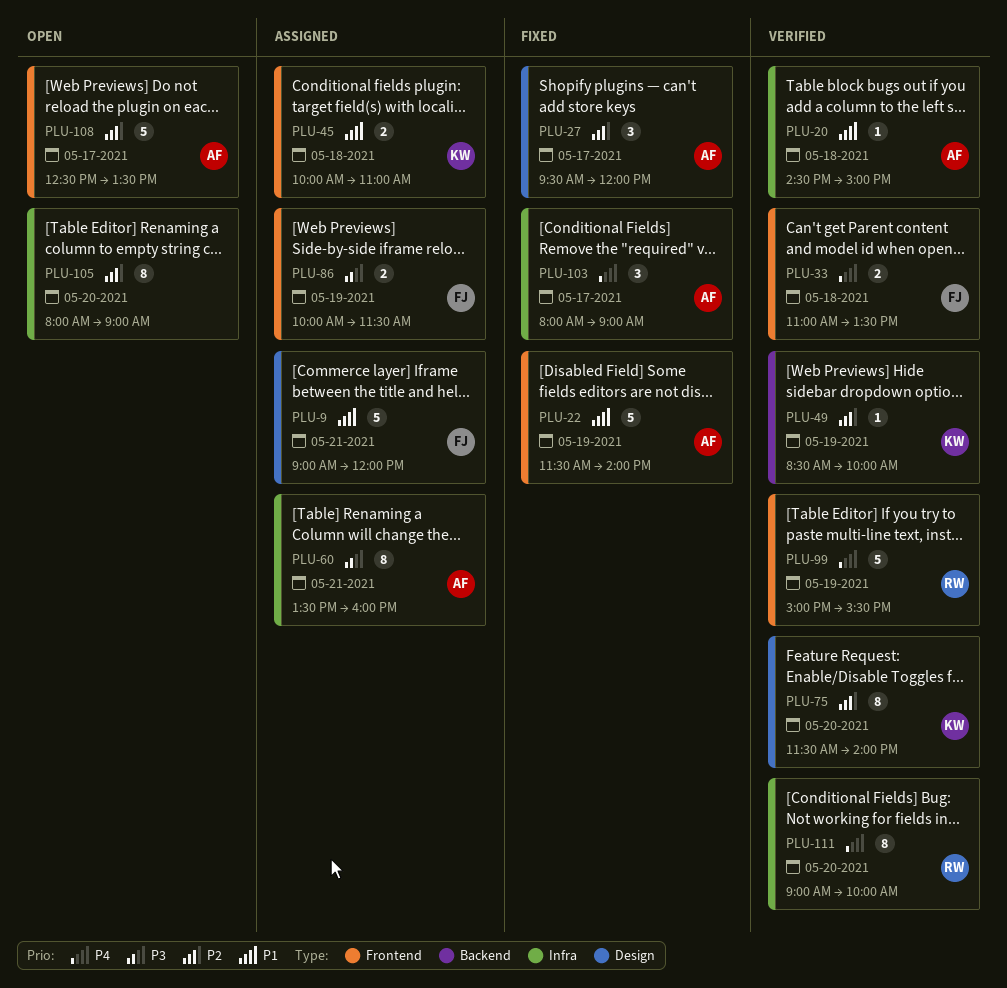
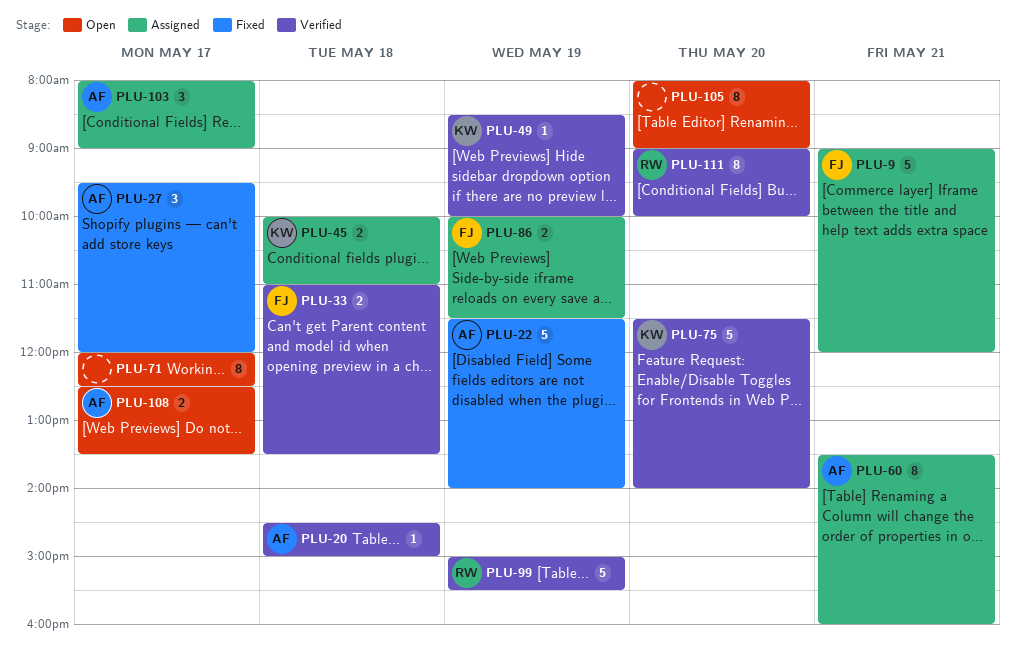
PLU-71: none -> present
PLU-75, estimate: 8 -> 5
PLU-103, status: Fixed -> Assigned
PLU-108, estimate: 5 -> 2

